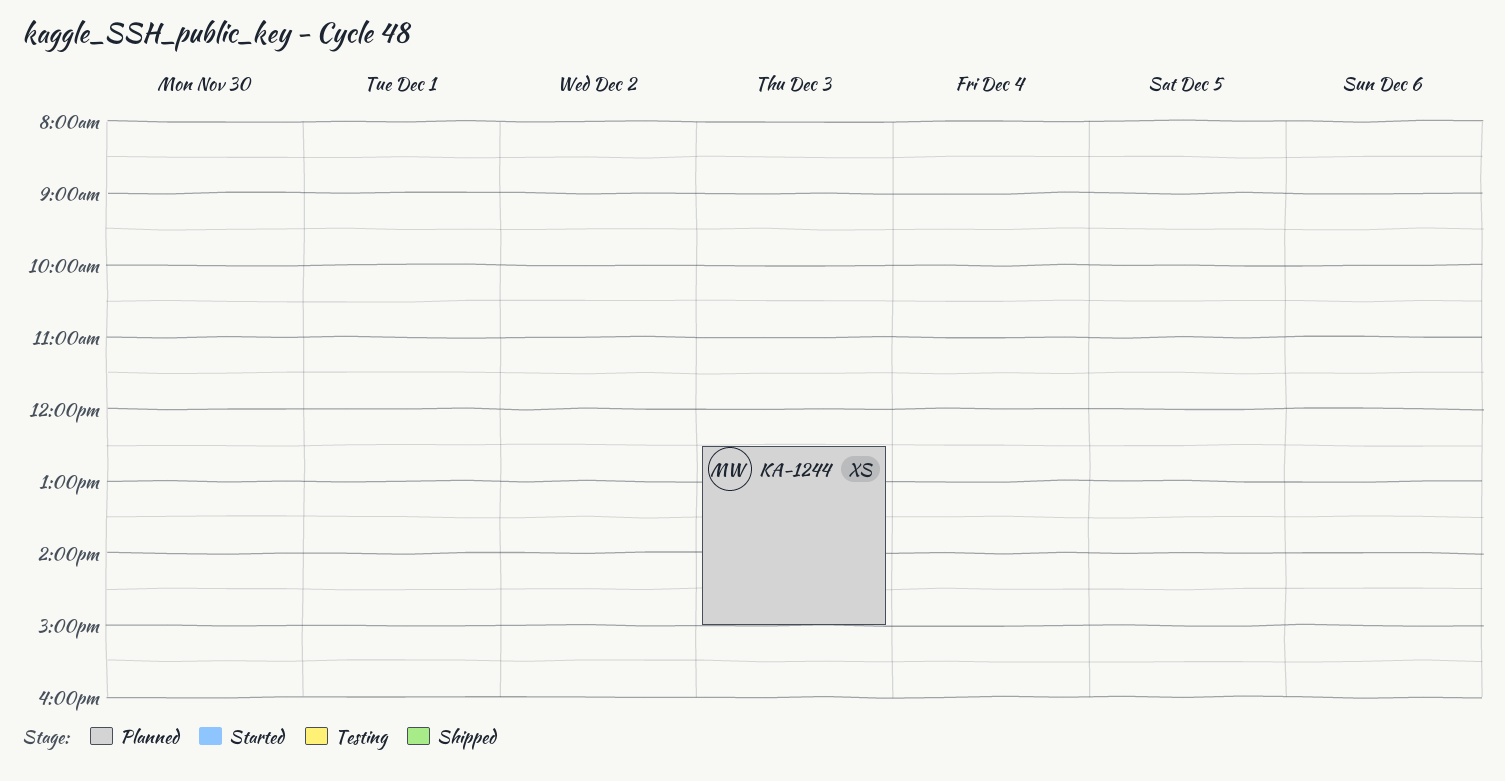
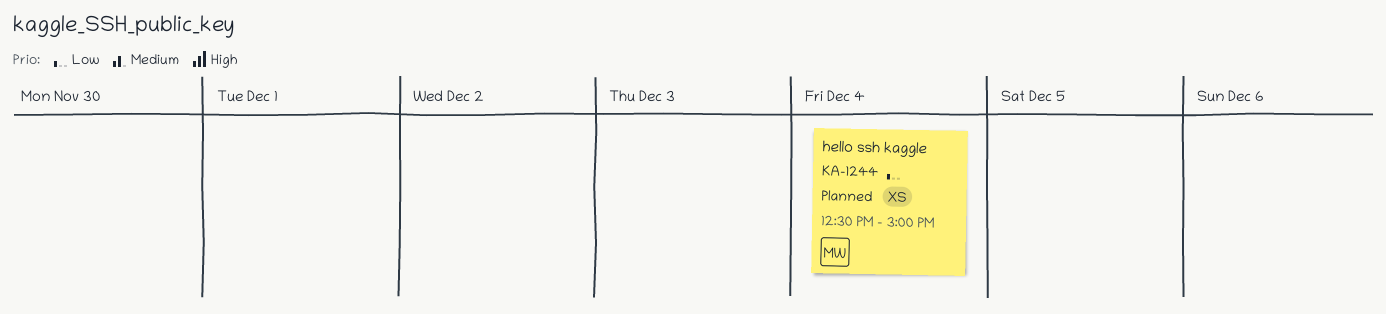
KA-1244, day: Dec 3 -> Dec 4

